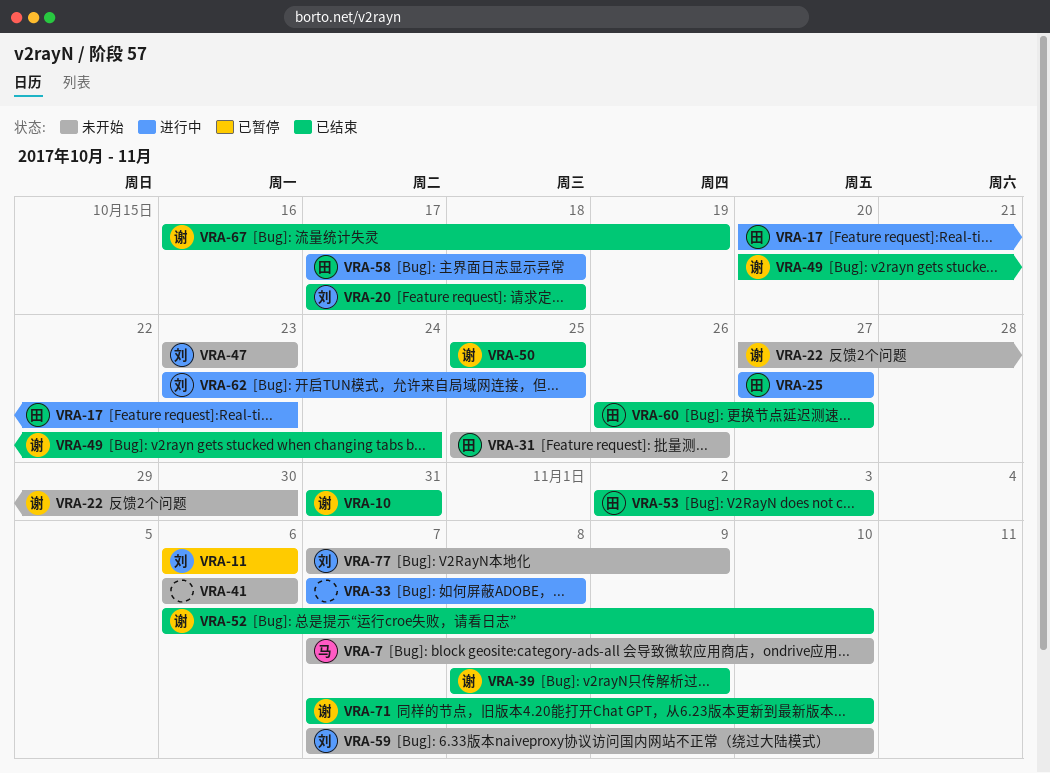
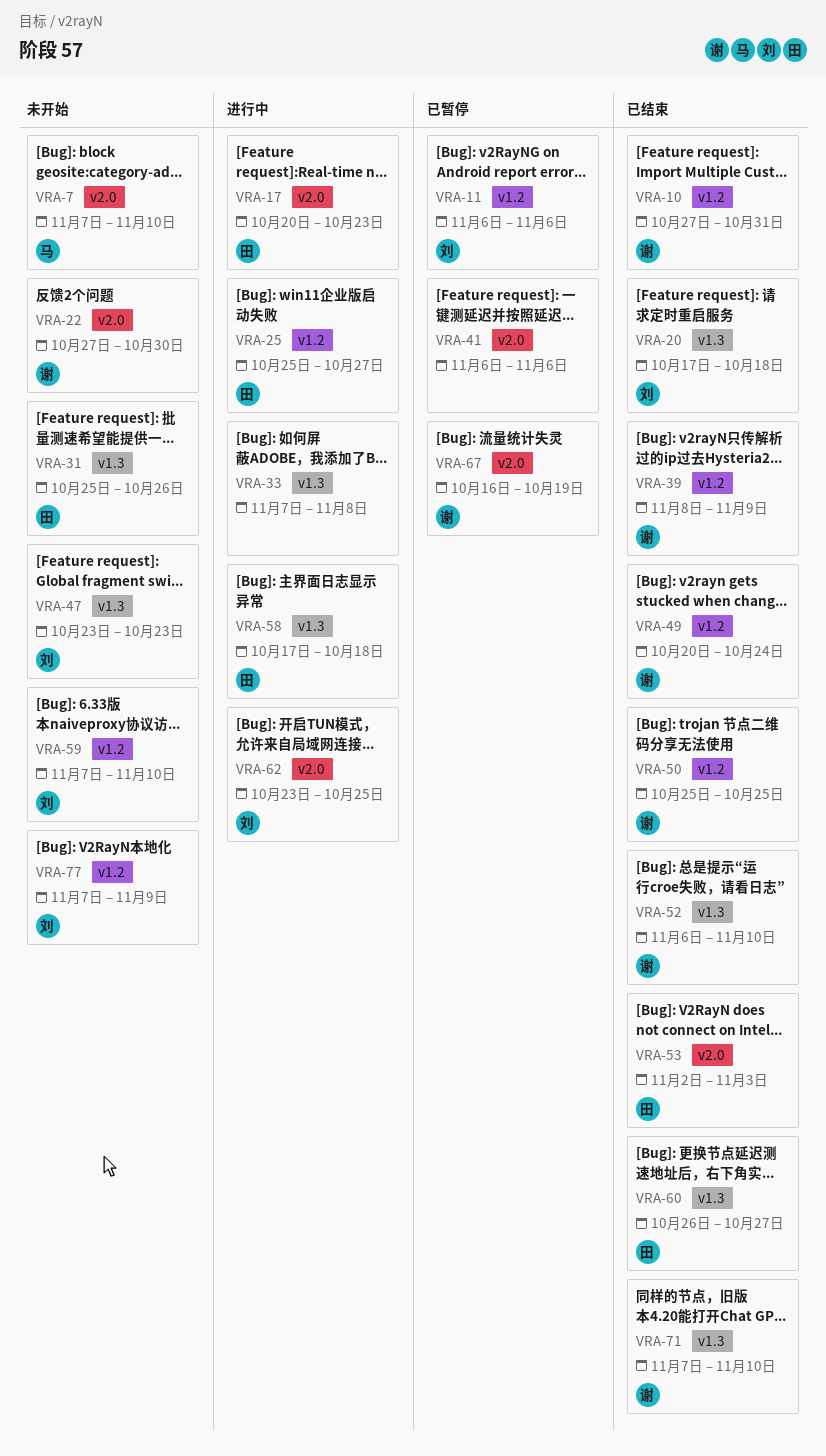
VRA-10, start: Oct 31 -> Oct 27
VRA-25, start: Oct 27 -> Oct 25
VRA-41, status: 未开始 -> 已暂停
VRA-67, status: 已结束 -> 已暂停

